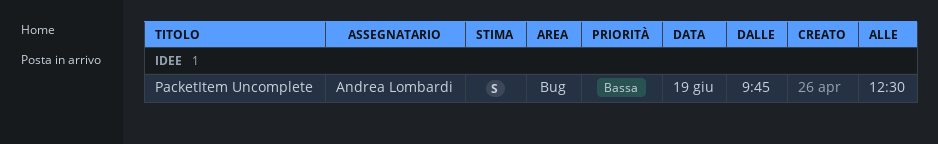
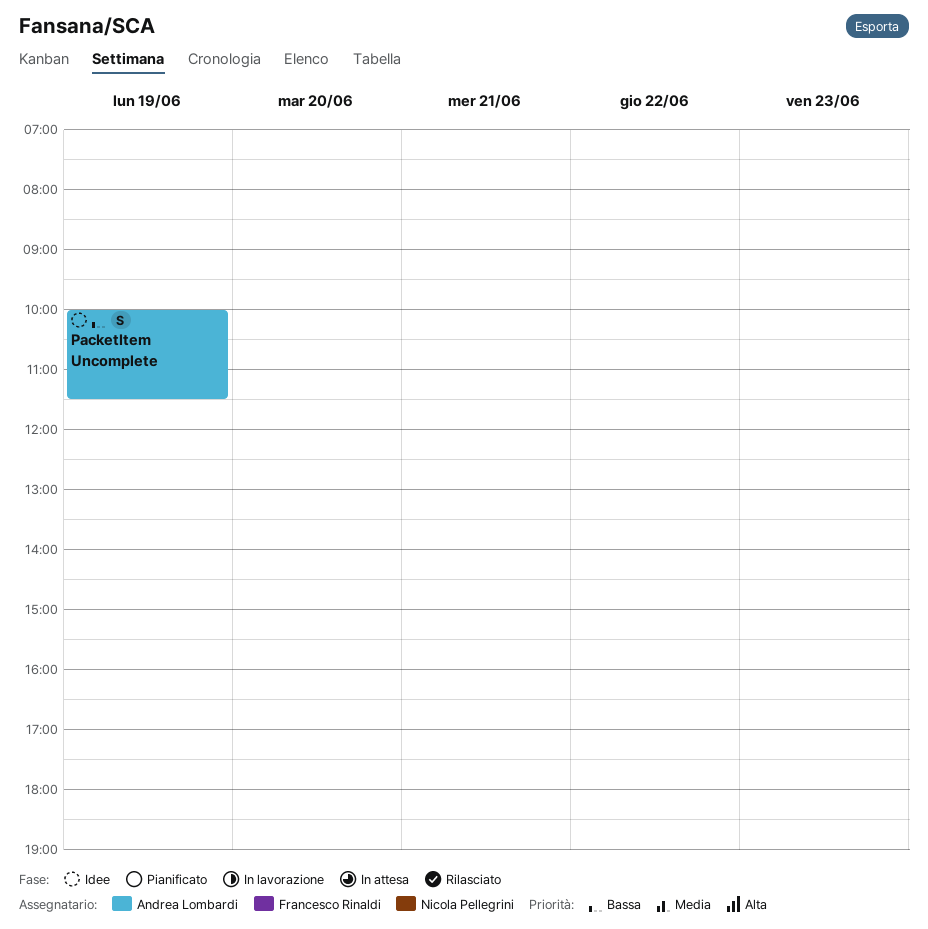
PacketItem Uncomplete, begins: 09:45 -> 10:00
PacketItem Uncomplete, ends: 12:30 -> 11:30

